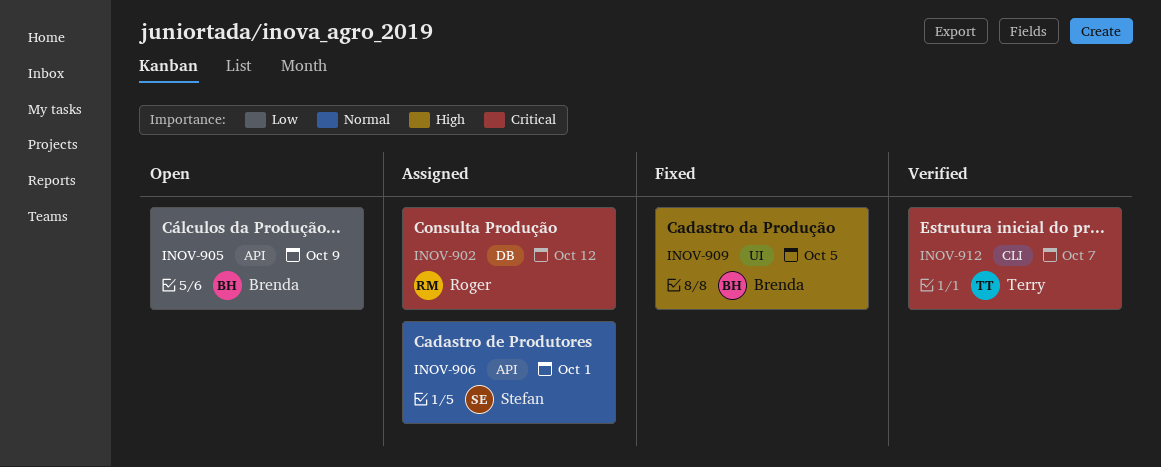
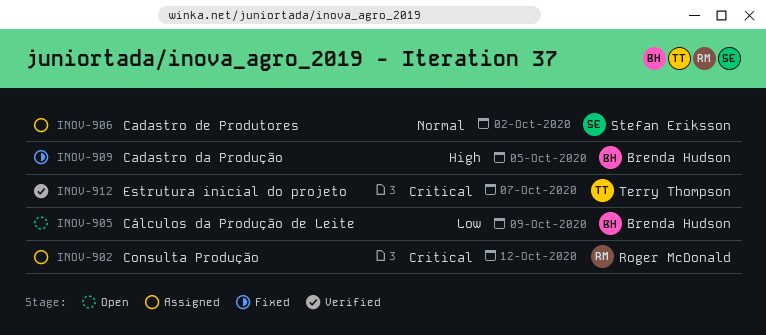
INOV-906, due: Oct 1 -> Oct 2

